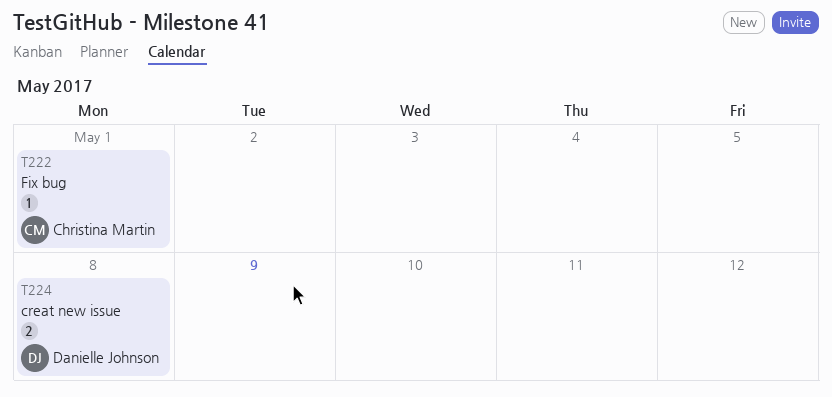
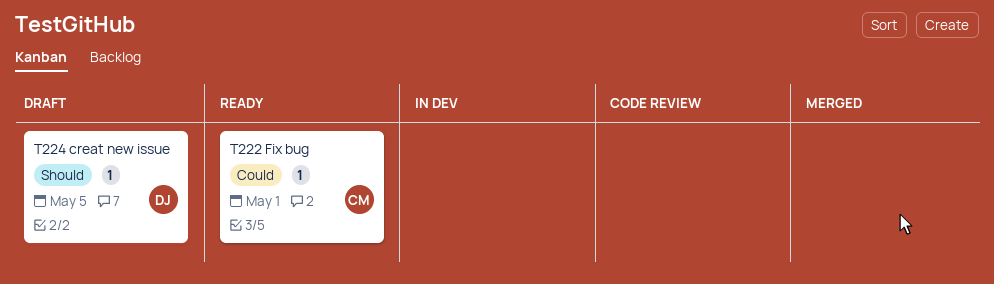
T224, estimate: 2 -> 1
T224, due: May 8 -> May 5

